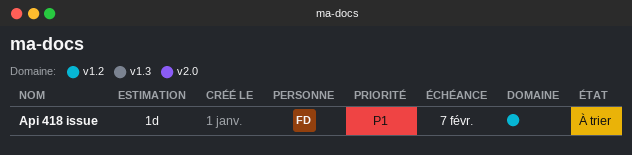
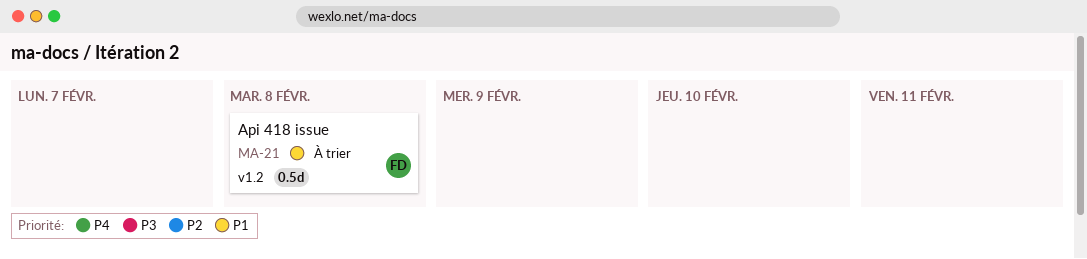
Api 418 issue, estimate: 1d -> 0.5d
Api 418 issue, due: Feb 7 -> Feb 8

